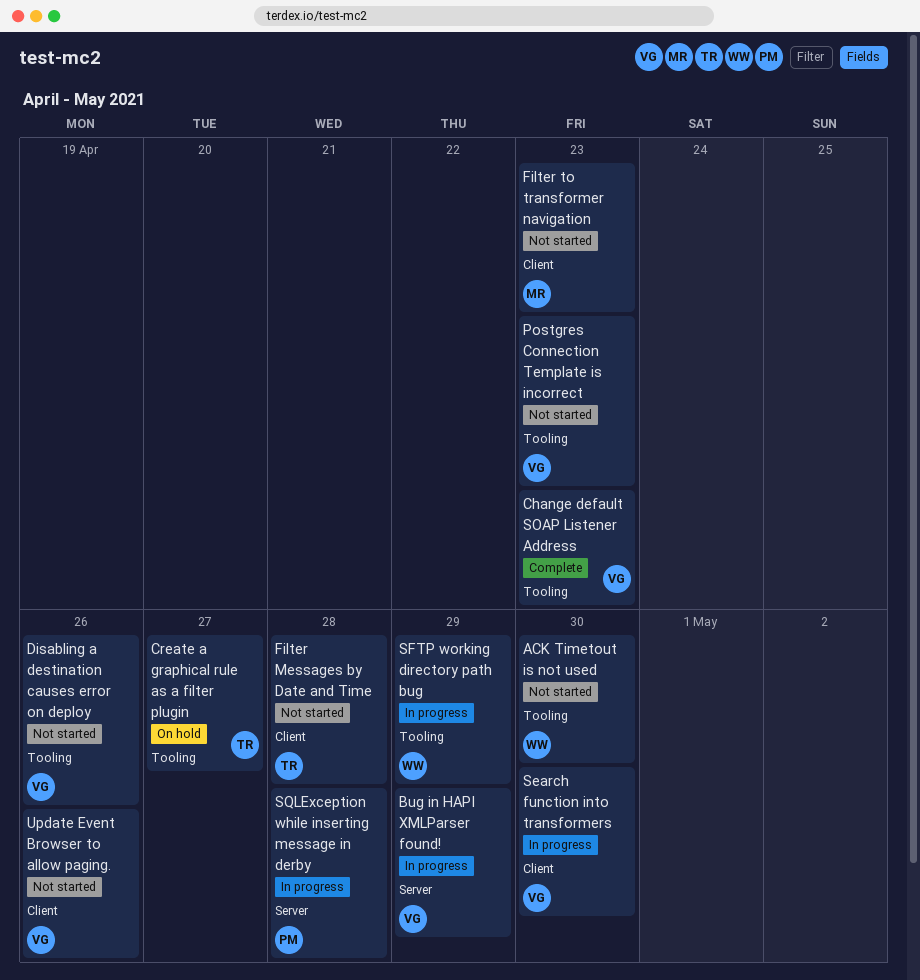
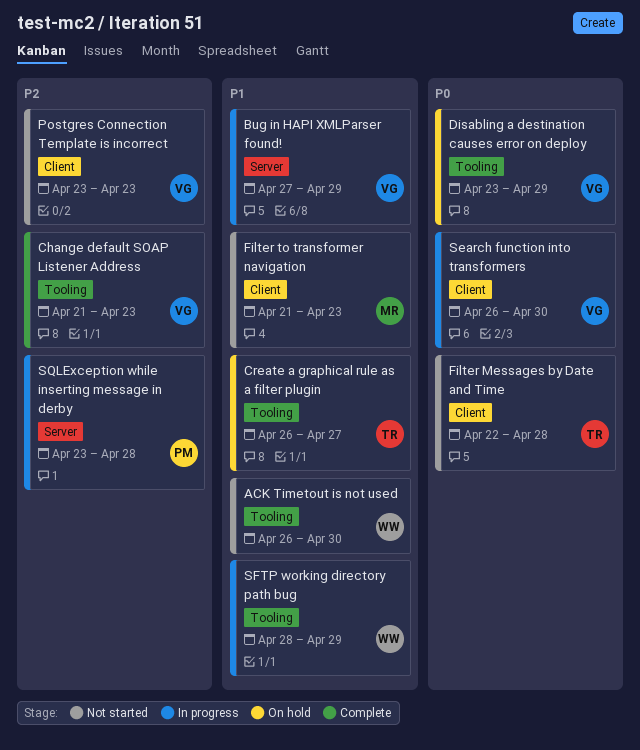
Disabling a destination causes error on deploy, status: Not started -> On hold
Disabling a destination causes error on deploy, due: Apr 26 -> Apr 29
Postgres Connection Template is incorrect, label: Tooling -> Client
Update Event Browser to allow paging.: present -> none

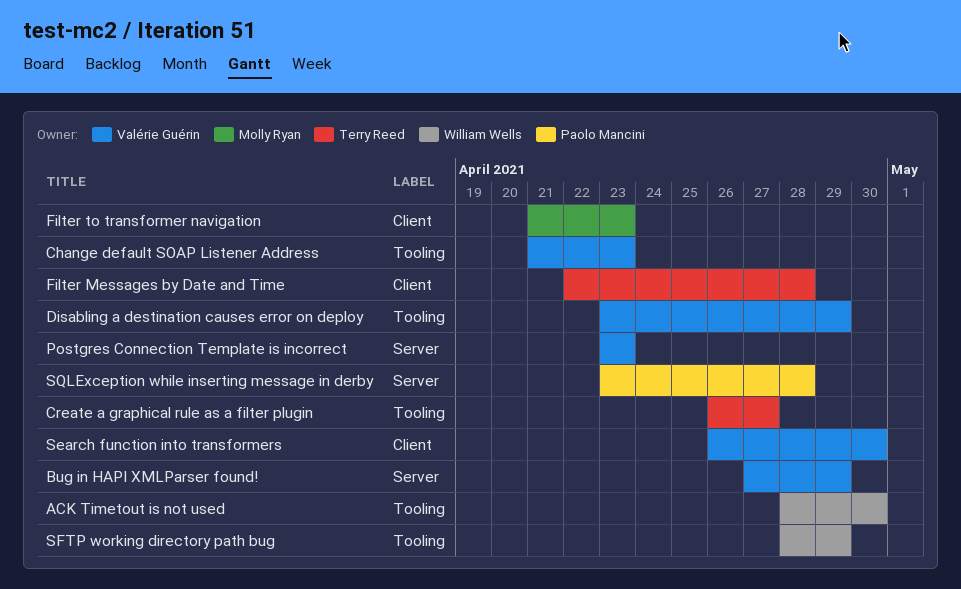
ACK Timetout is not used, start: Apr 26 -> Apr 28
Postgres Connection Template is incorrect, label: Client -> Server

